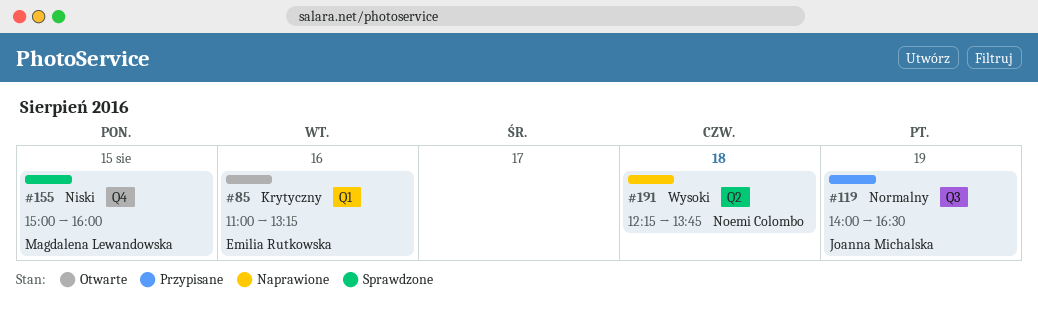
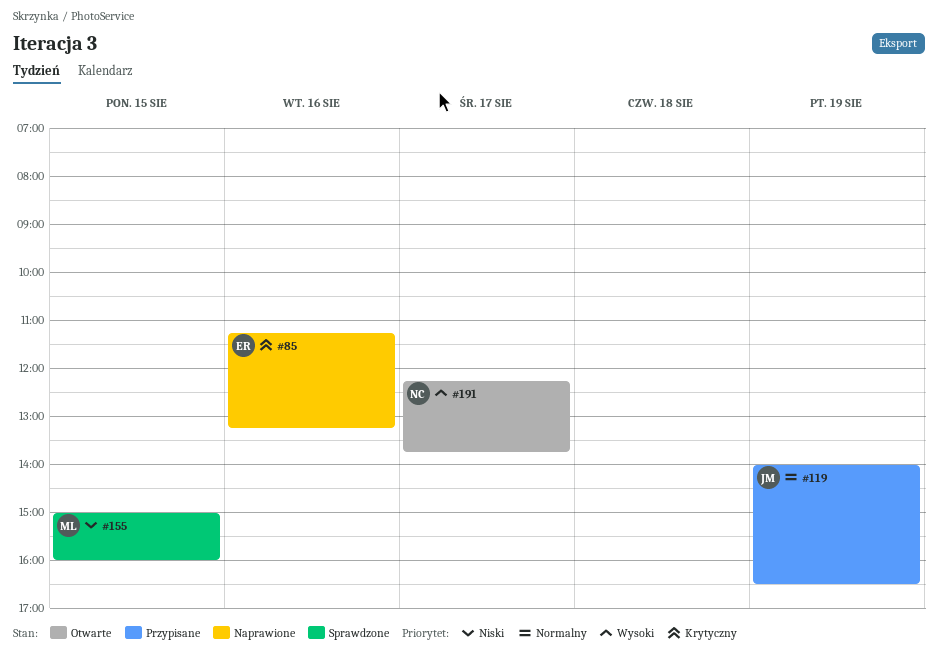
#85, status: Otwarte -> Naprawione
#85, begins: 11:00 -> 11:15
#191, status: Naprawione -> Otwarte
#191, day: Aug 18 -> Aug 17

